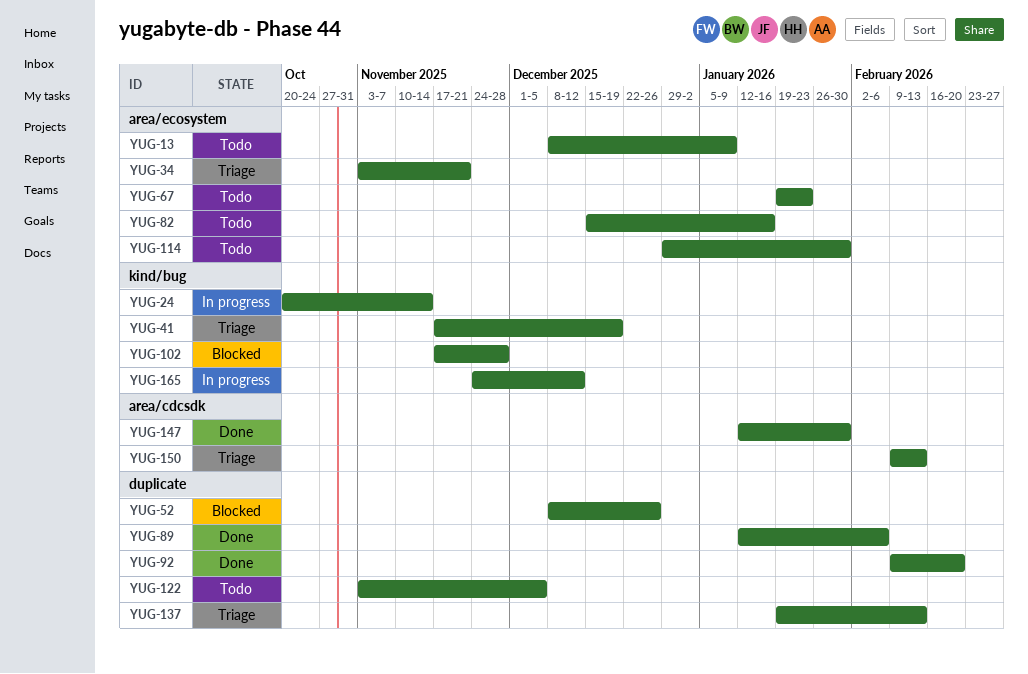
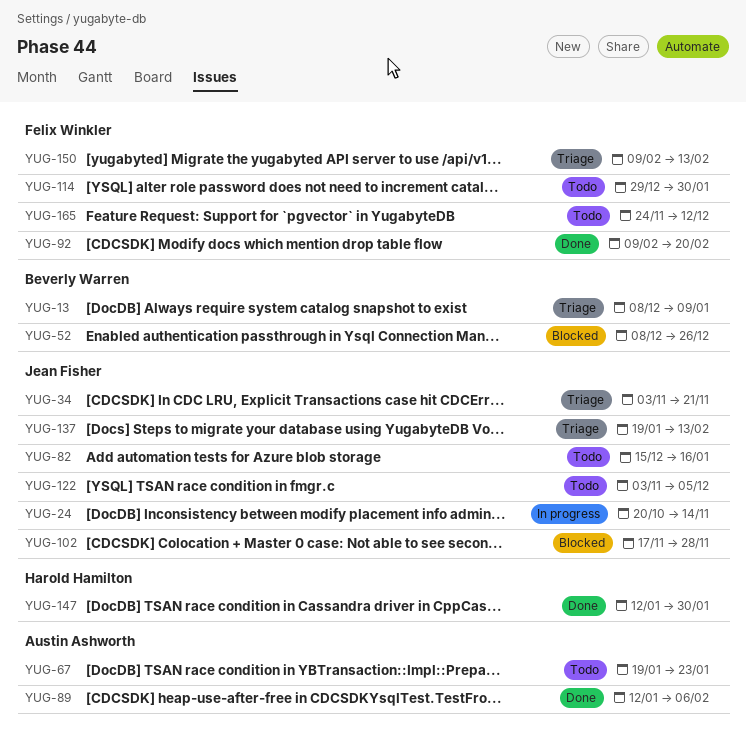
YUG-13, status: Todo -> Triage
YUG-41: present -> none
YUG-165, status: In progress -> Todo

